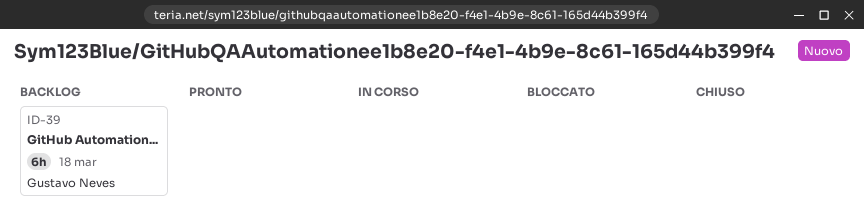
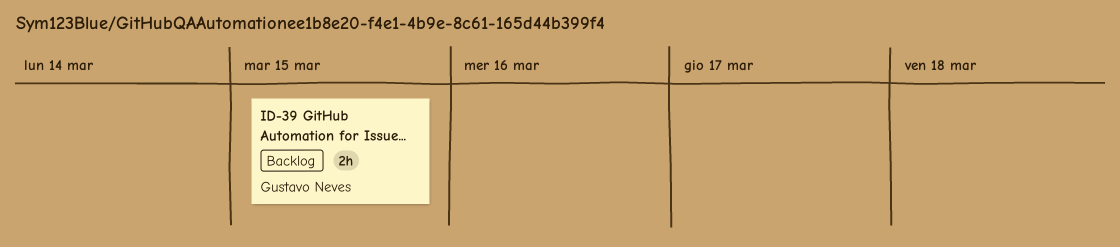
ID-39, estimate: 6h -> 2h
ID-39, due: Mar 18 -> Mar 15

